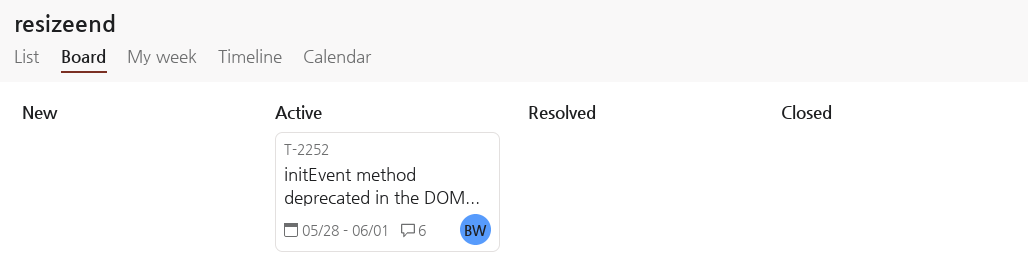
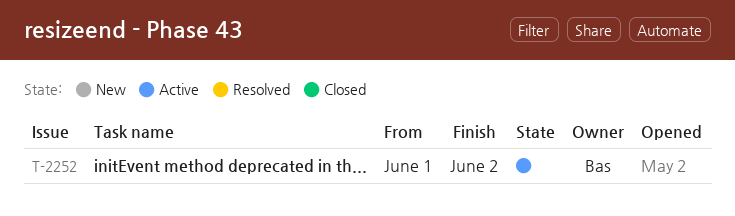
T-2252, start: May 28 -> Jun 1
T-2252, due: Jun 1 -> Jun 2

